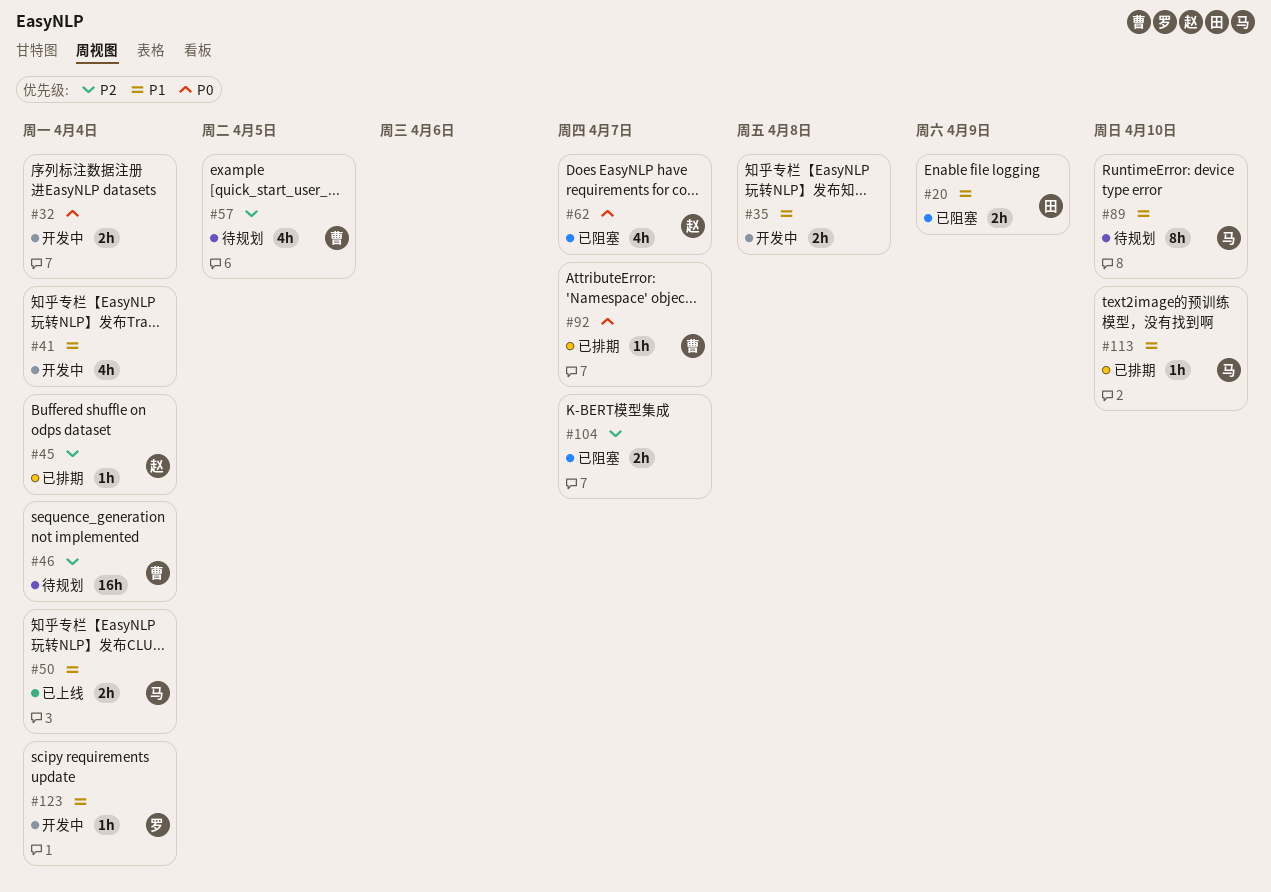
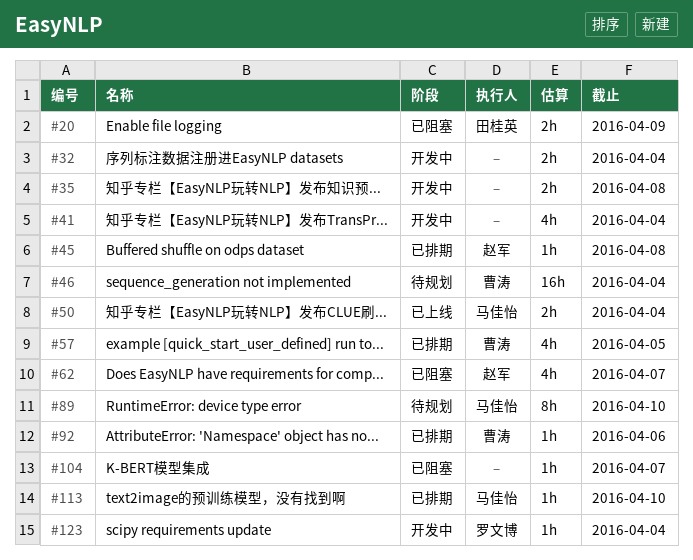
#45, due: Apr 4 -> Apr 8
#57, status: 待规划 -> 已排期
#92, due: Apr 7 -> Apr 6
#104, estimate: 2h -> 1h

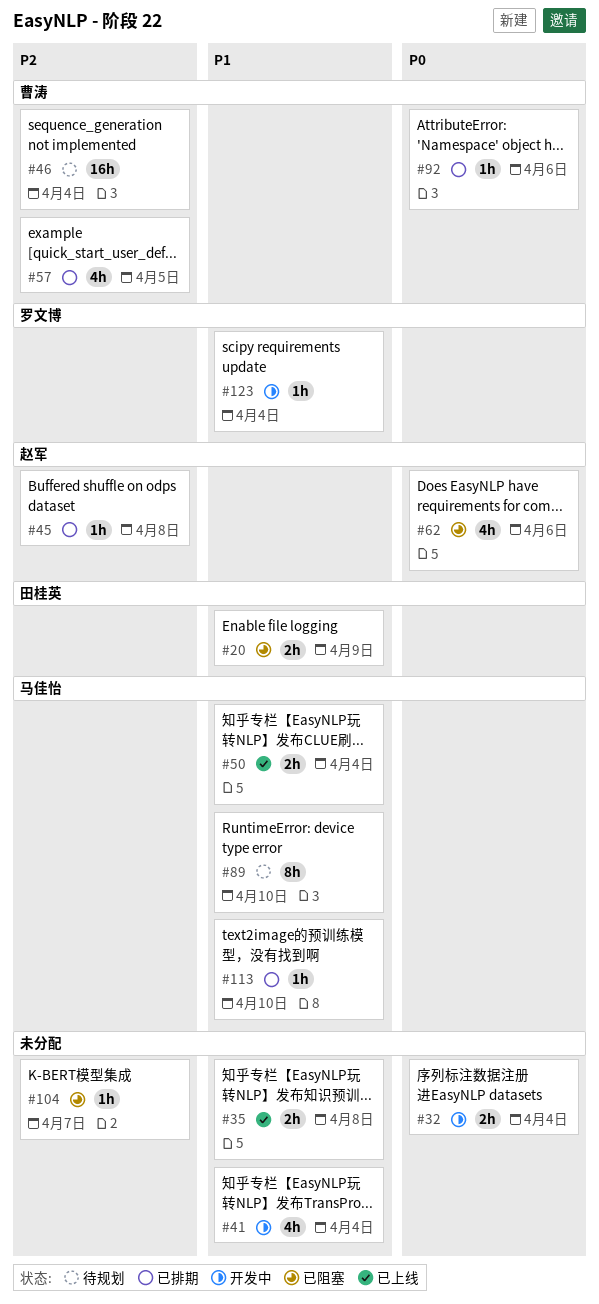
#35, status: 开发中 -> 已上线
#62, due: Apr 7 -> Apr 6

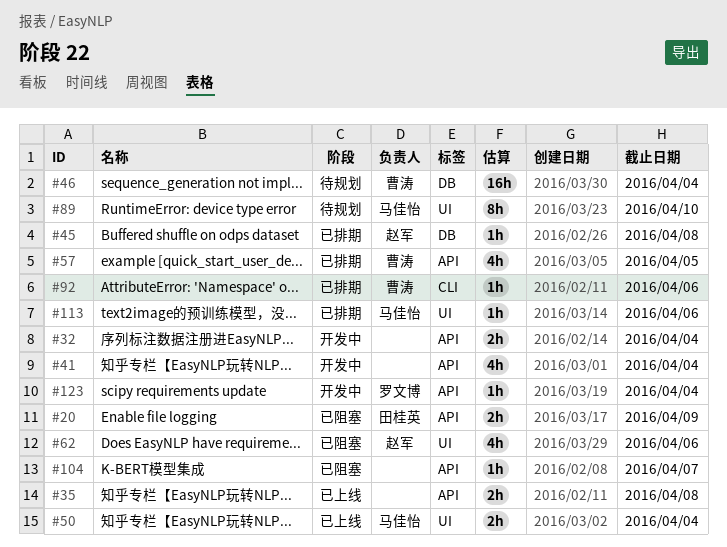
#113, due: Apr 10 -> Apr 6

